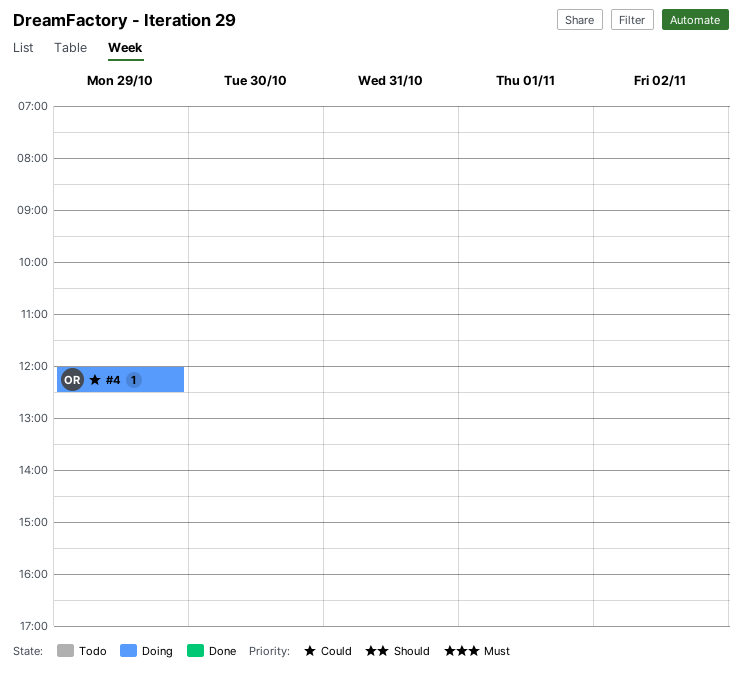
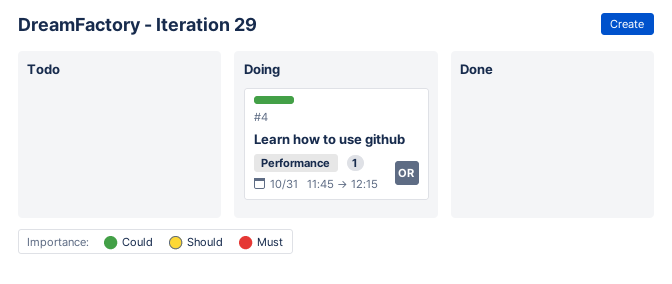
#4, day: Oct 29 -> Oct 31
#4, begins: 12:00 -> 11:45
#4, ends: 12:30 -> 12:15

